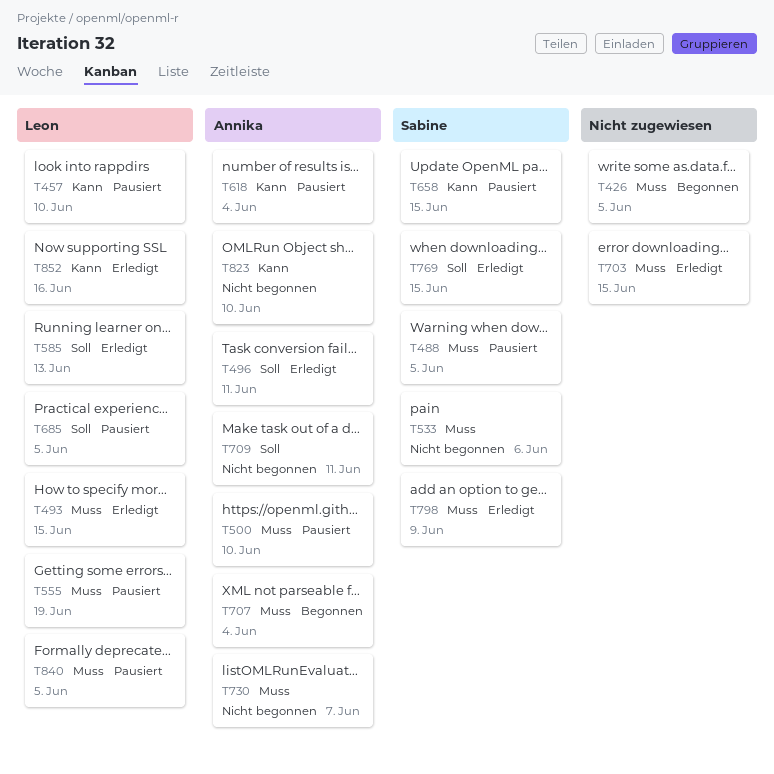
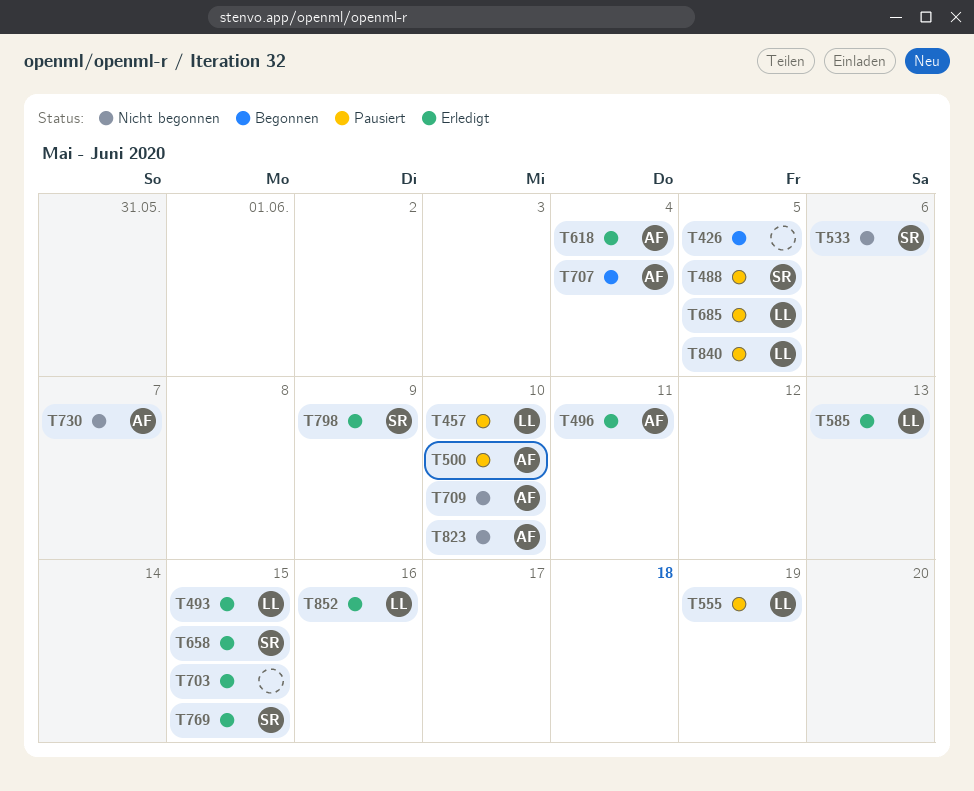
T618, status: Pausiert -> Erledigt
T658, status: Pausiert -> Erledigt
T709, due: Jun 11 -> Jun 10

